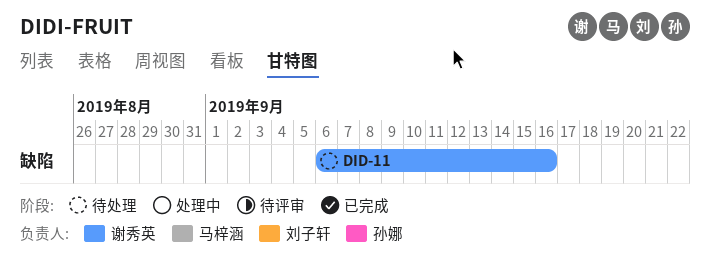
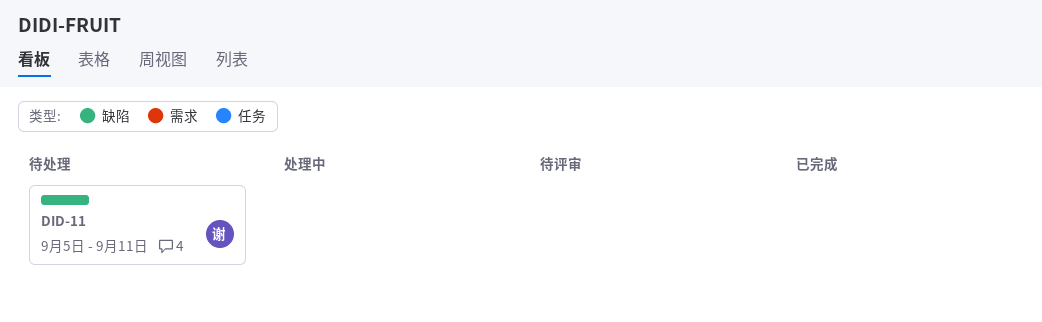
DID-11, start: Sep 6 -> Sep 5
DID-11, due: Sep 16 -> Sep 11

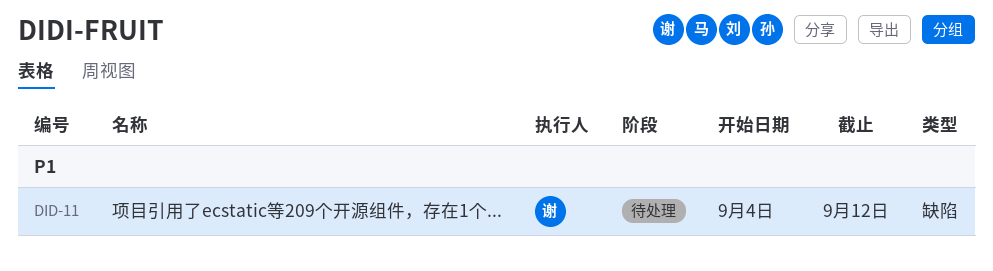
DID-11, start: Sep 5 -> Sep 4
DID-11, due: Sep 11 -> Sep 12

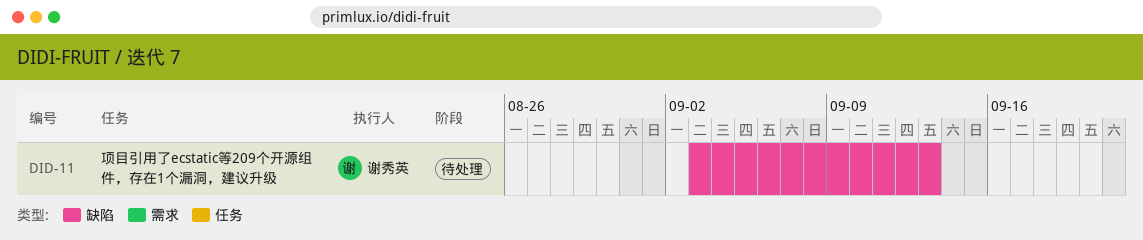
DID-11, start: Sep 4 -> Sep 3
DID-11, due: Sep 12 -> Sep 13

